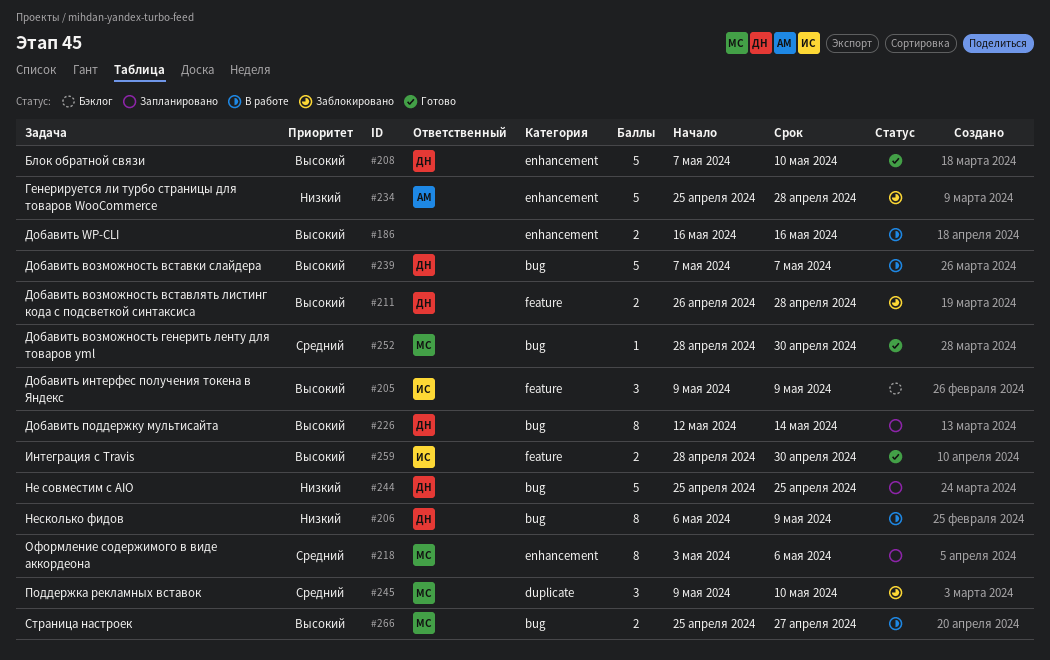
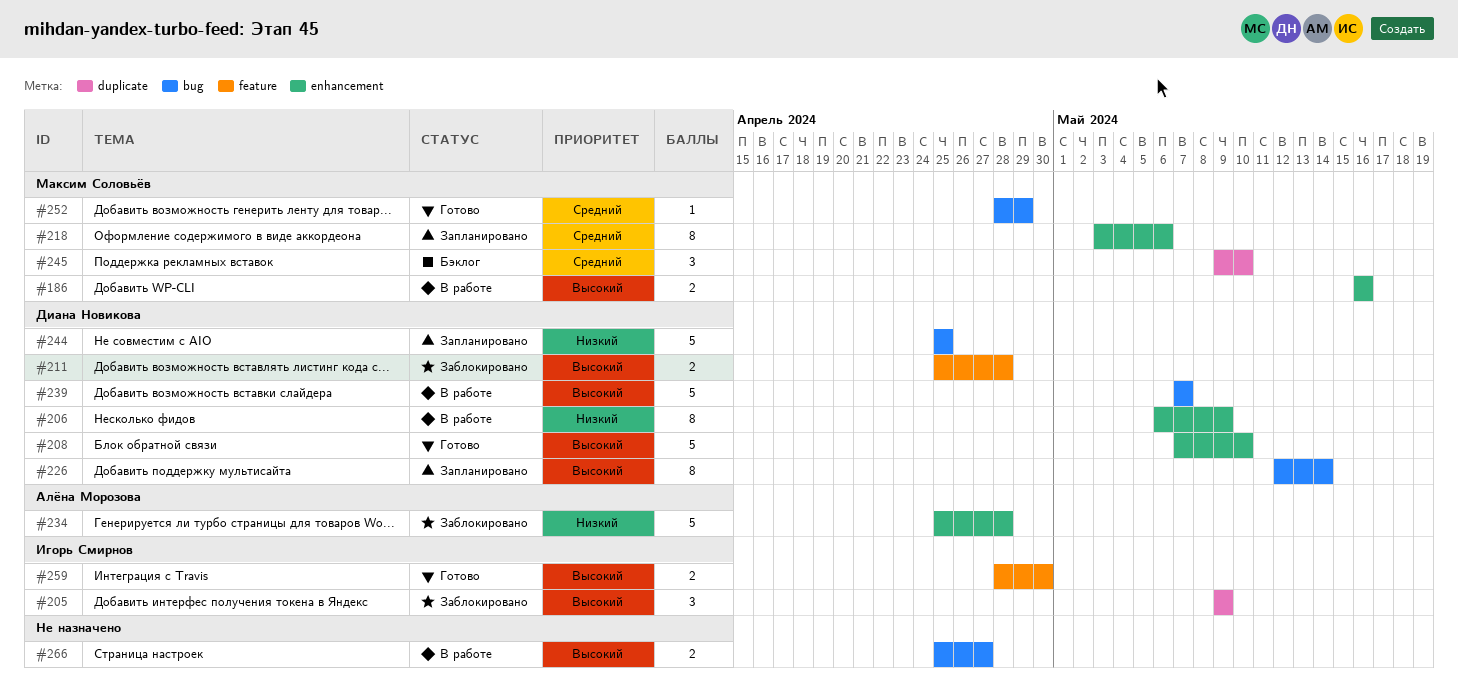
#186, owner: none -> Максим Соловьёв
#205, status: Бэклог -> Заблокировано
#205, label: feature -> duplicate
#206, label: bug -> enhancement
#211, start: Apr 26 -> Apr 25
#245, status: Заблокировано -> Бэклог
#252, due: Apr 30 -> Apr 29
#266, owner: Максим Соловьёв -> none

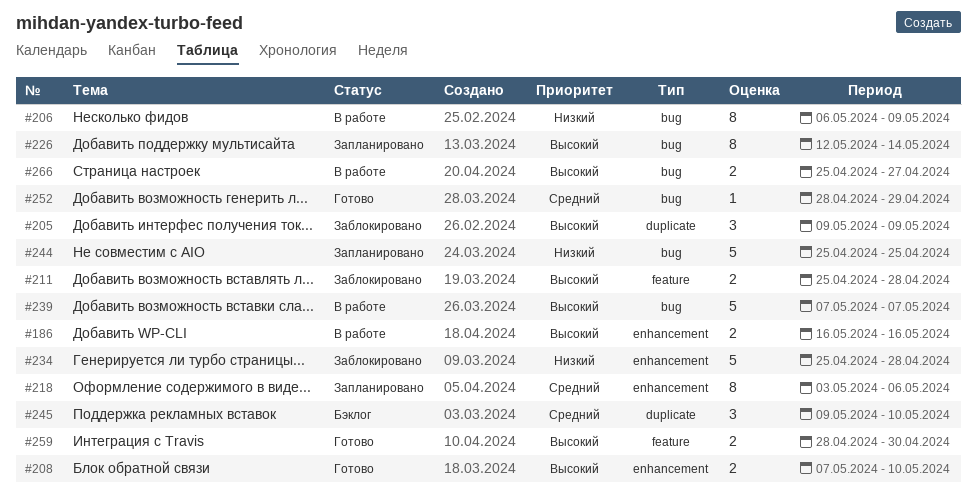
#206, label: enhancement -> bug
#208, estimate: 5 -> 2

